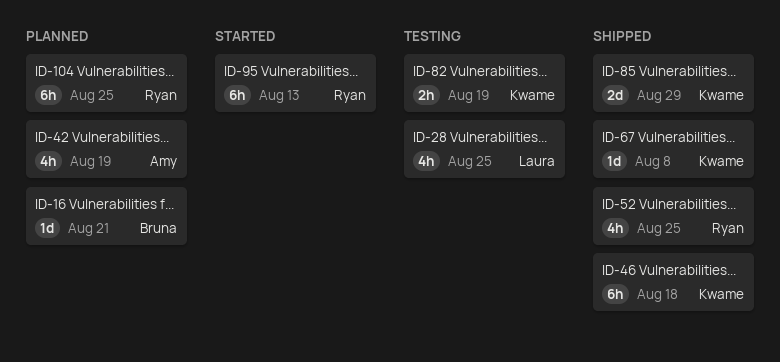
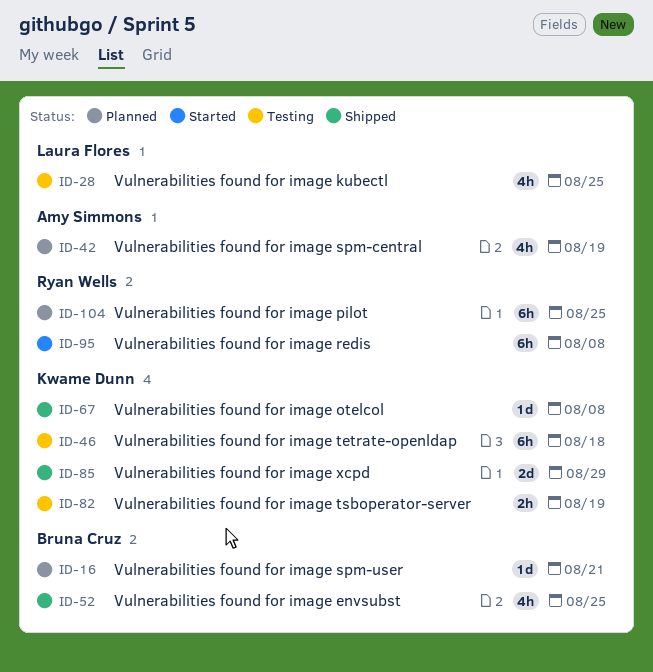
ID-46, status: Shipped -> Testing
ID-52, owner: Ryan Wells -> Bruna Cruz
ID-95, due: Aug 13 -> Aug 8

